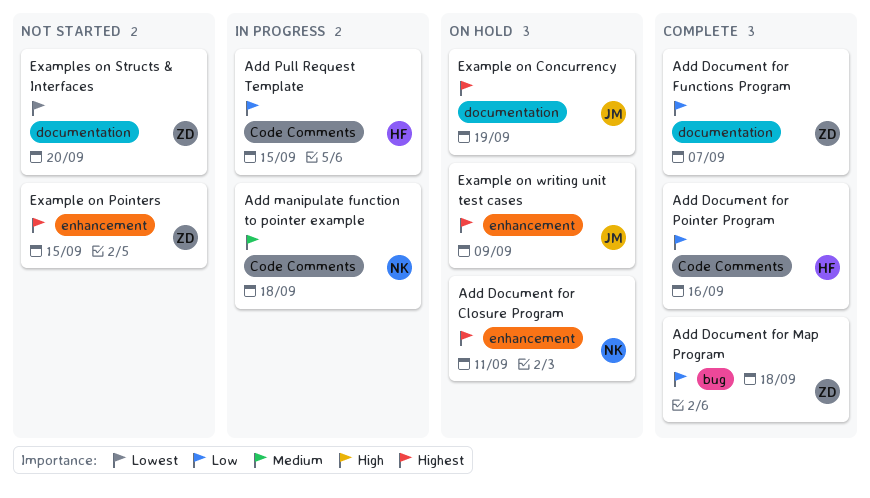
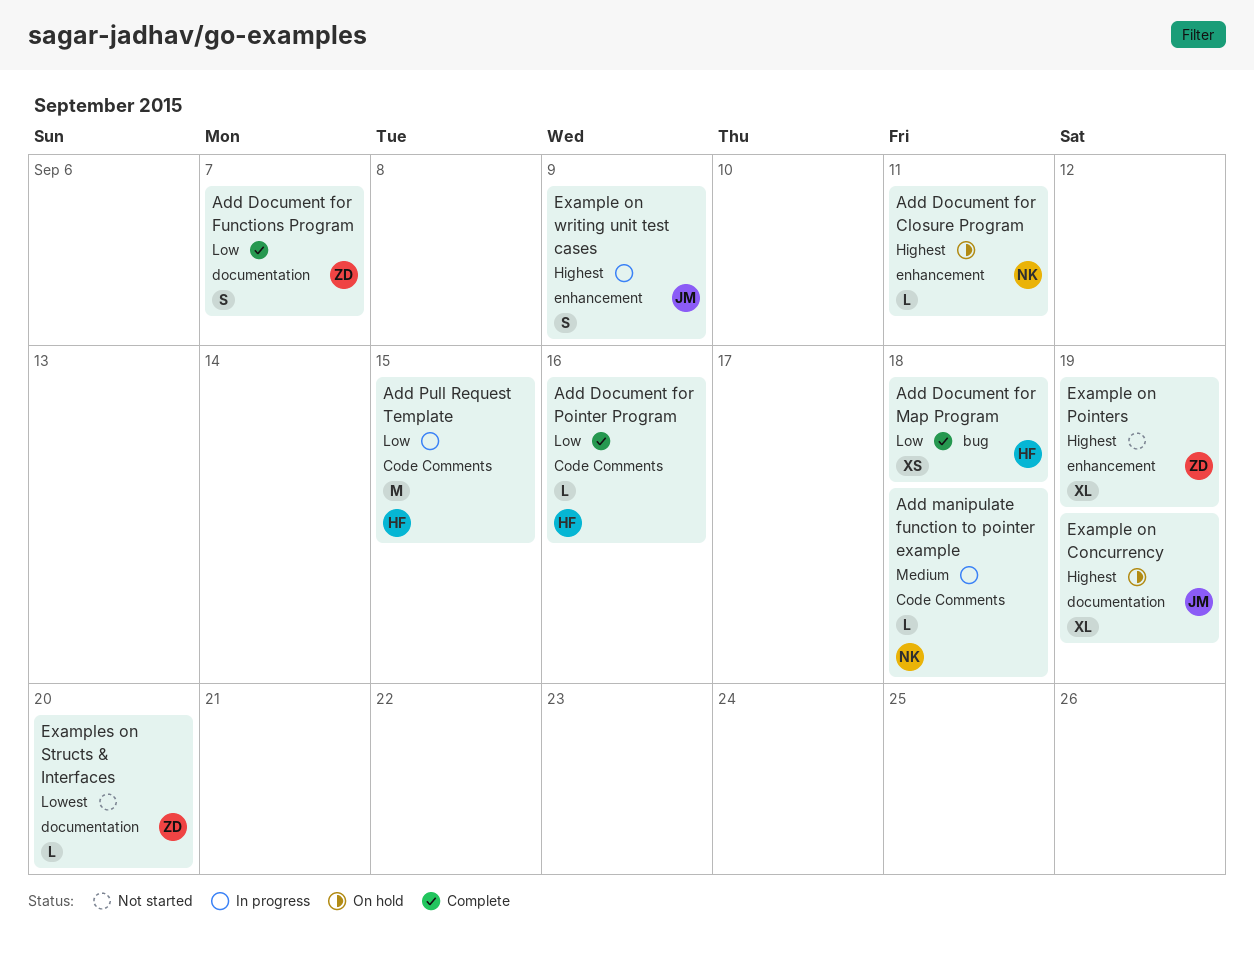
Add Document for Map Program, owner: ZD -> HF
Example on Pointers, due: Sep 15 -> Sep 19
Example on writing unit test cases, status: On hold -> In progress

